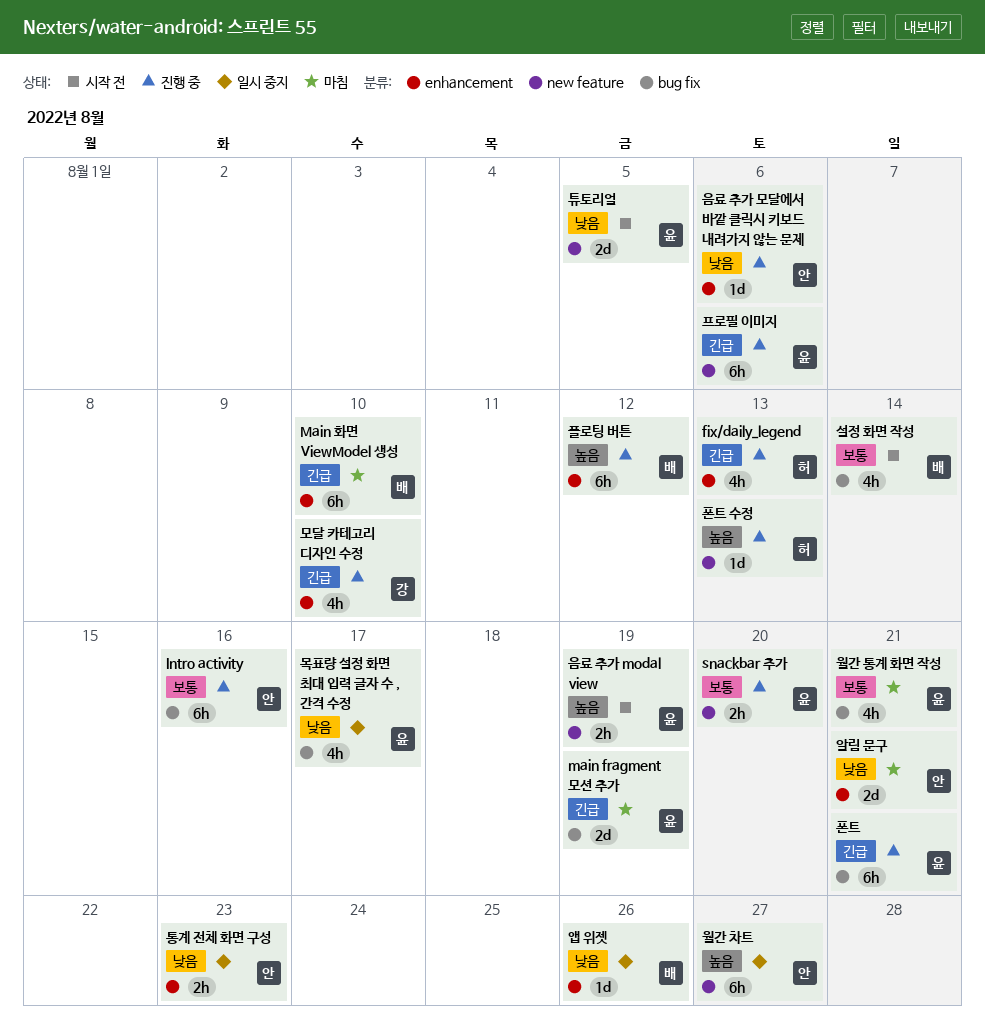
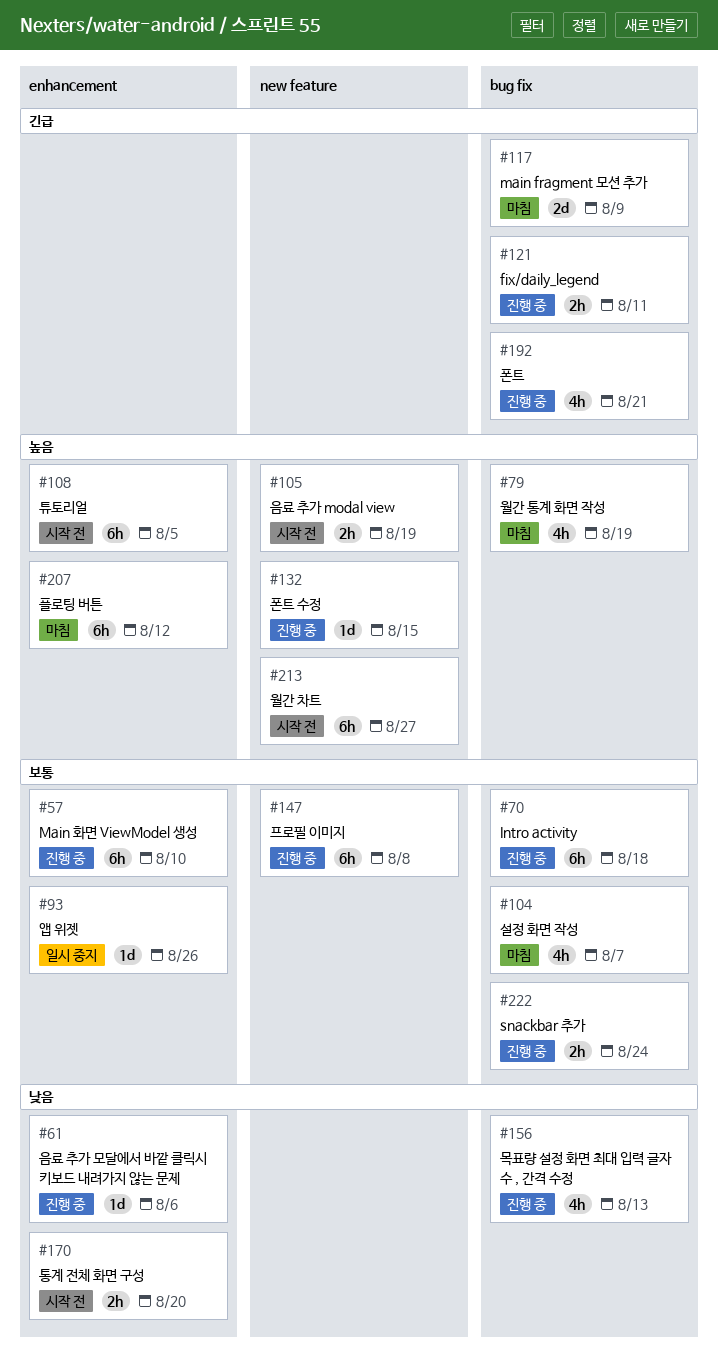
fix/daily_legend, label: enhancement -> bug fix
fix/daily_legend, estimate: 4h -> 2h
fix/daily_legend, due: Aug 13 -> Aug 11
Intro activity, due: Aug 16 -> Aug 18
main fragment 모션 추가, due: Aug 19 -> Aug 9
Main 화면 ViewModel 생성, status: 마침 -> 진행 중
Main 화면 ViewModel 생성, priority: 긴급 -> 보통
snackbar 추가, label: new feature -> bug fix
snackbar 추가, due: Aug 20 -> Aug 24
모달 카테고리 디자인 수정: present -> none
목표량 설정 화면 최대 입력 글자 수 , 간격 수정, status: 일시 중지 -> 진행 중
목표량 설정 화면 최대 입력 글자 수 , 간격 수정, due: Aug 17 -> Aug 13
설정 화면 작성, status: 시작 전 -> 마침
설정 화면 작성, due: Aug 14 -> Aug 7
알림 문구: present -> none
앱 위젯, priority: 낮음 -> 보통
월간 차트, status: 일시 중지 -> 시작 전
월간 통계 화면 작성, priority: 보통 -> 높음
월간 통계 화면 작성, due: Aug 21 -> Aug 19
통계 전체 화면 구성, status: 일시 중지 -> 시작 전
통계 전체 화면 구성, due: Aug 23 -> Aug 20
튜토리얼, priority: 낮음 -> 높음
튜토리얼, label: new feature -> enhancement
튜토리얼, estimate: 2d -> 6h
폰트, estimate: 6h -> 4h
폰트 수정, due: Aug 13 -> Aug 15
프로필 이미지, priority: 긴급 -> 보통
프로필 이미지, due: Aug 6 -> Aug 8
플로팅 버튼, status: 진행 중 -> 마침

